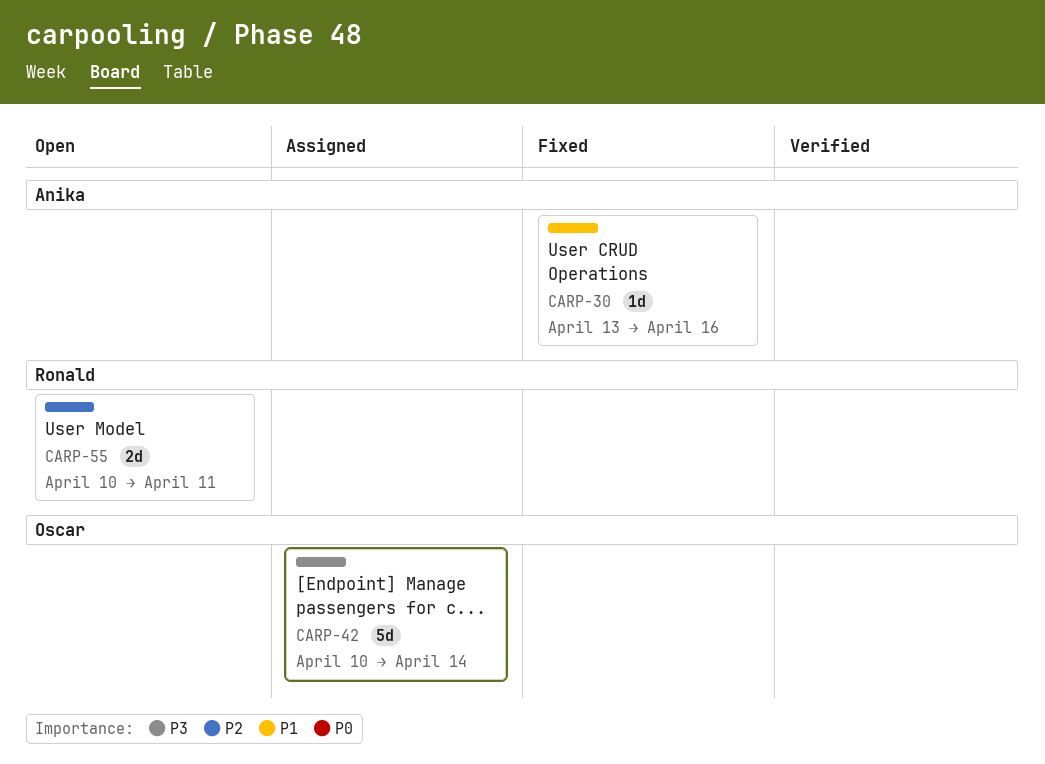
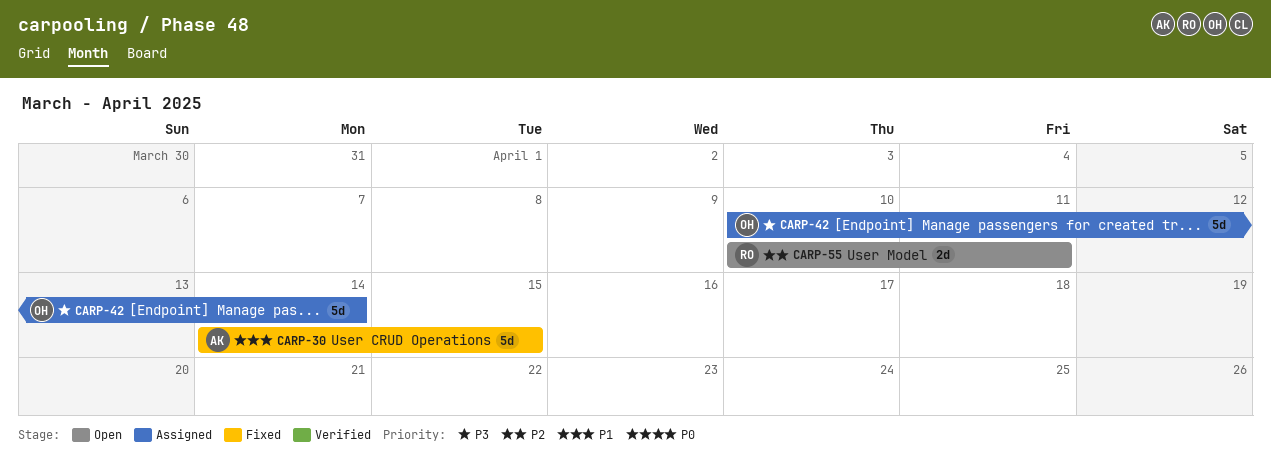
CARP-30, estimate: 1d -> 5d
CARP-30, start: Apr 13 -> Apr 14
CARP-30, due: Apr 16 -> Apr 15

